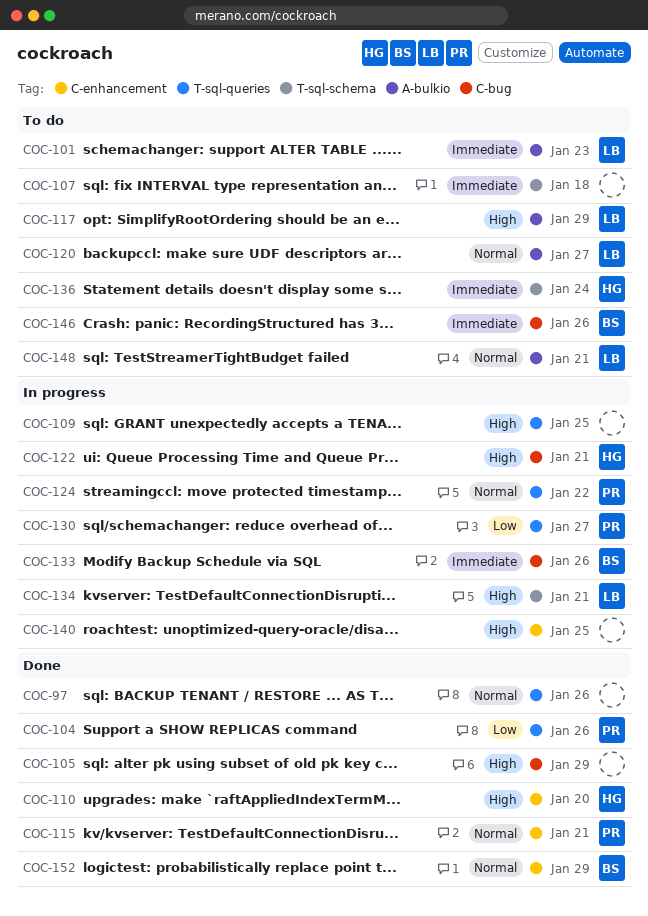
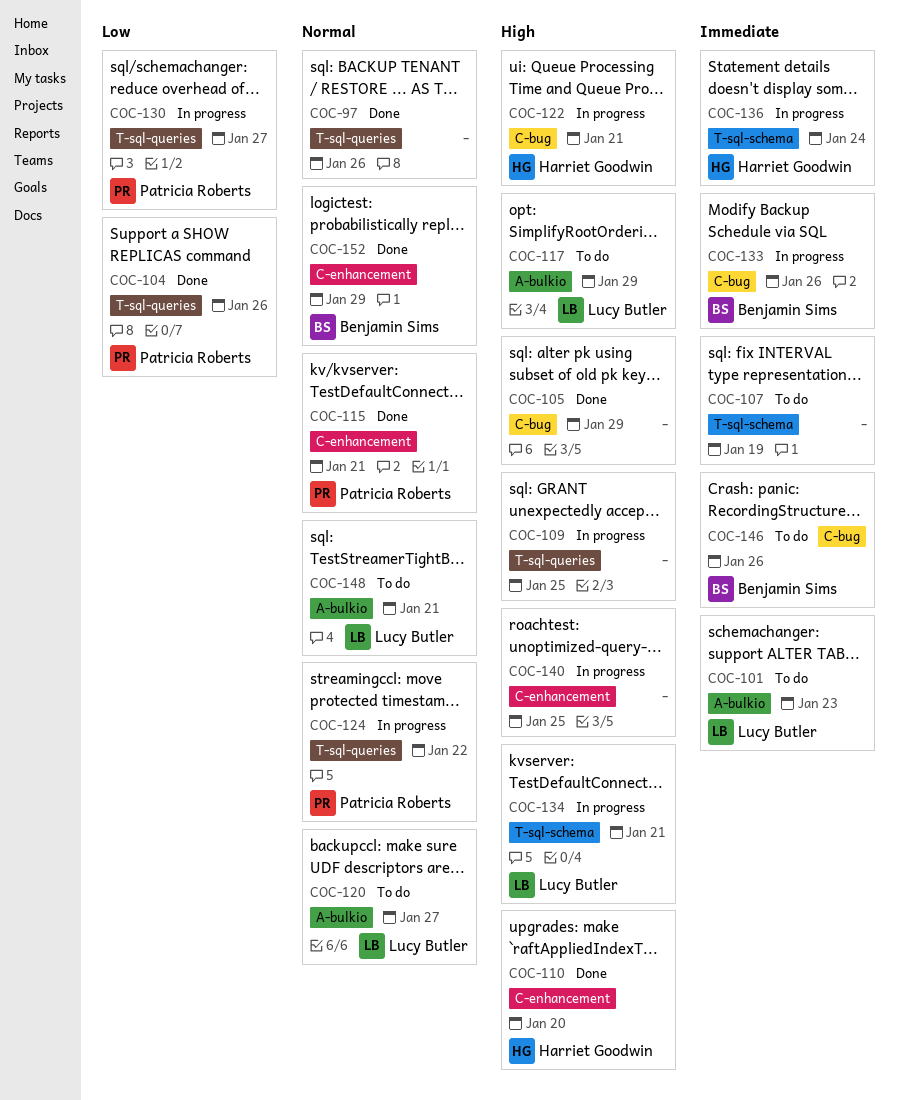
COC-107, due: Jan 18 -> Jan 19
COC-136, status: To do -> In progress

